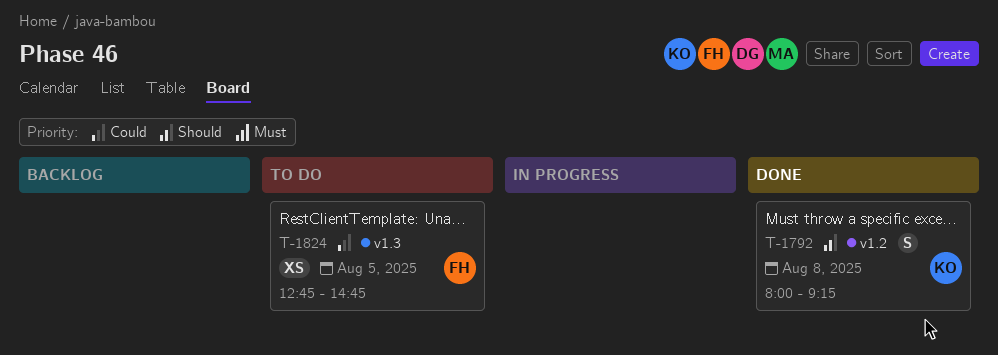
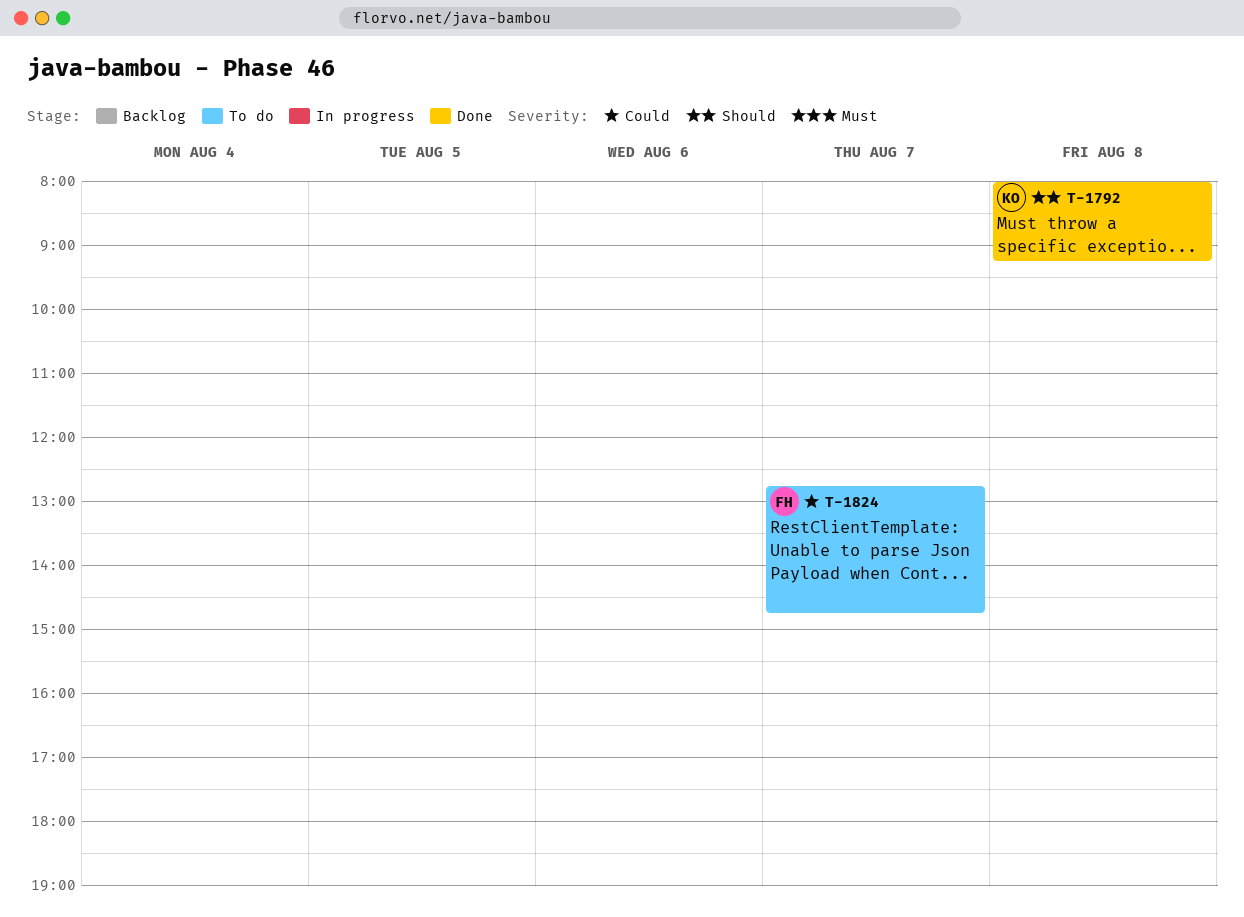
T-1824, day: Aug 5 -> Aug 7

